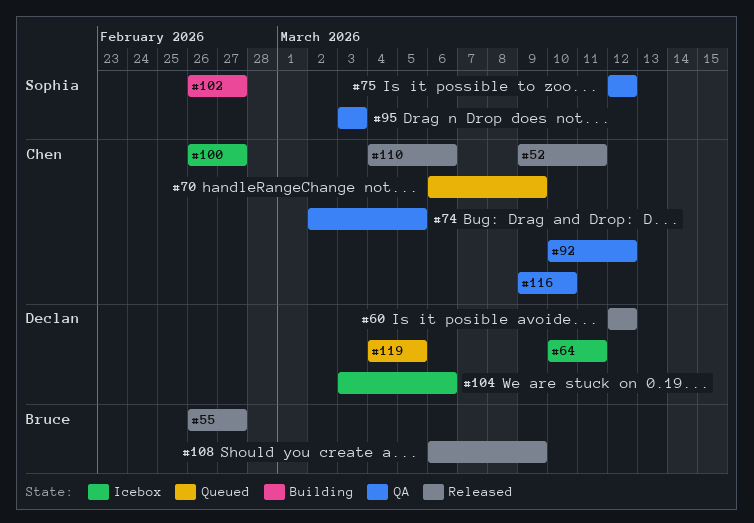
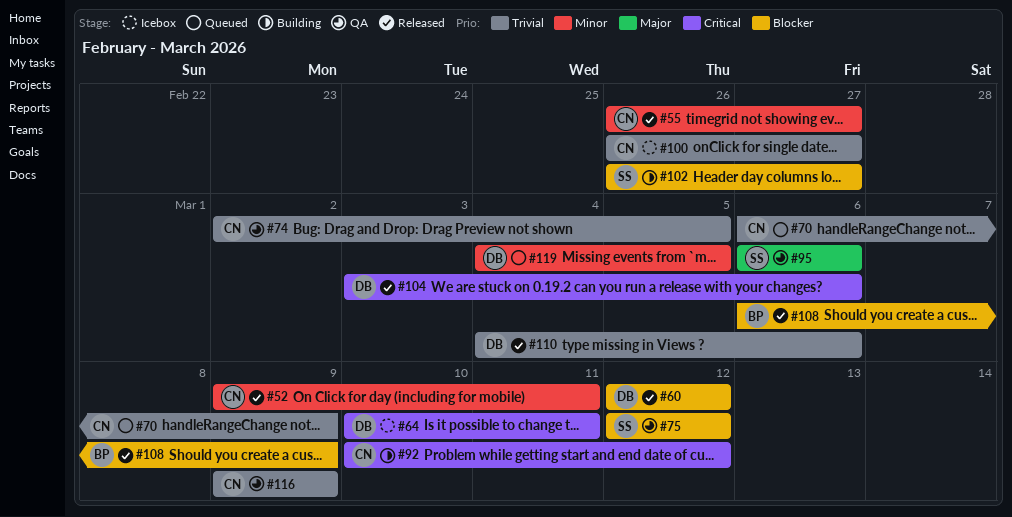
#55, owner: Bruce -> Chen
#92, status: QA -> Building
#95, start: Mar 3 -> Mar 6
#95, due: Mar 3 -> Mar 6
#104, status: Icebox -> Released
#110, owner: Chen -> Declan
#116, due: Mar 10 -> Mar 9

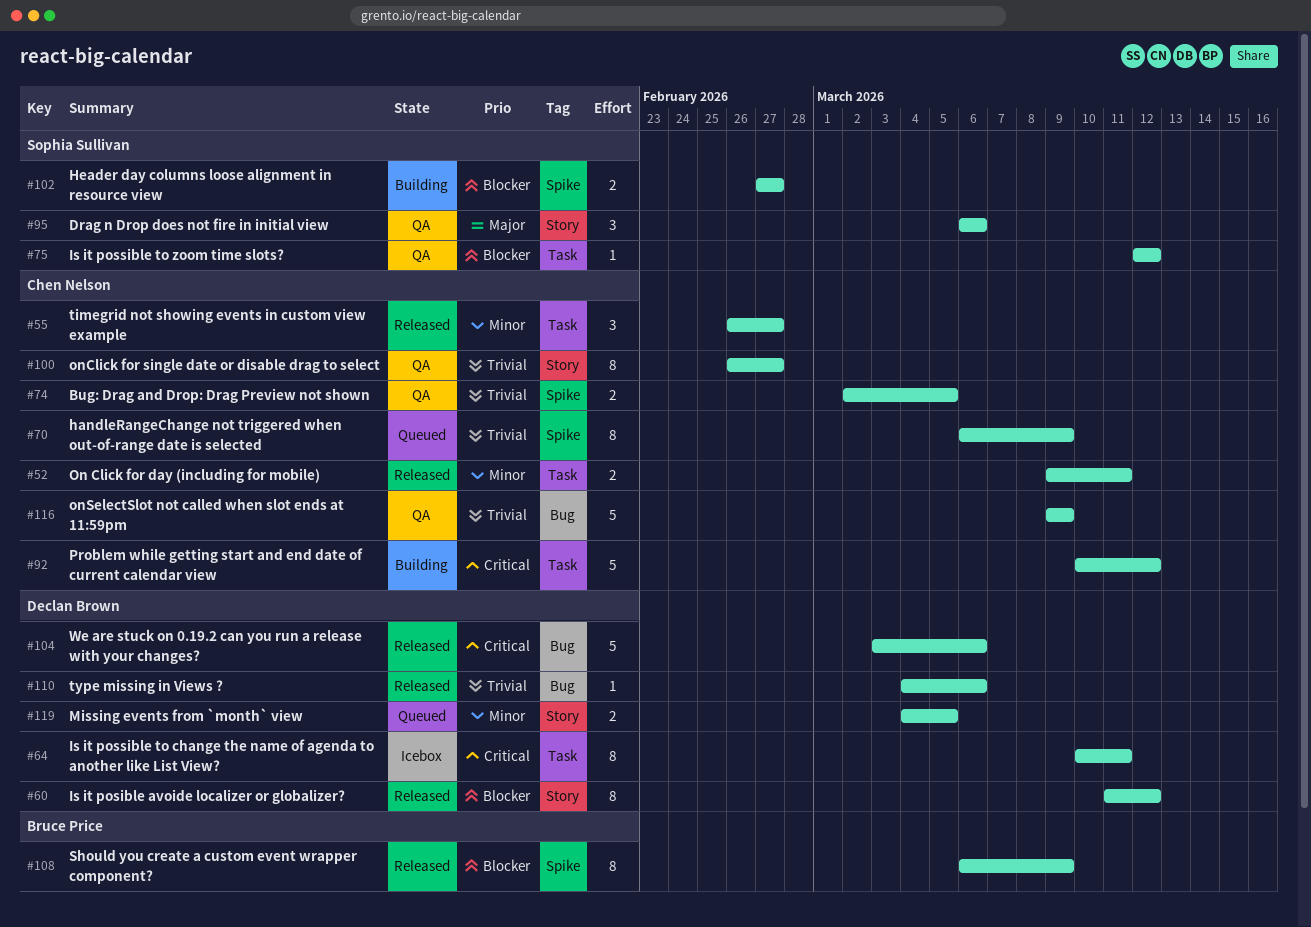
#60, start: Mar 12 -> Mar 11
#100, status: Icebox -> QA
#102, start: Feb 26 -> Feb 27

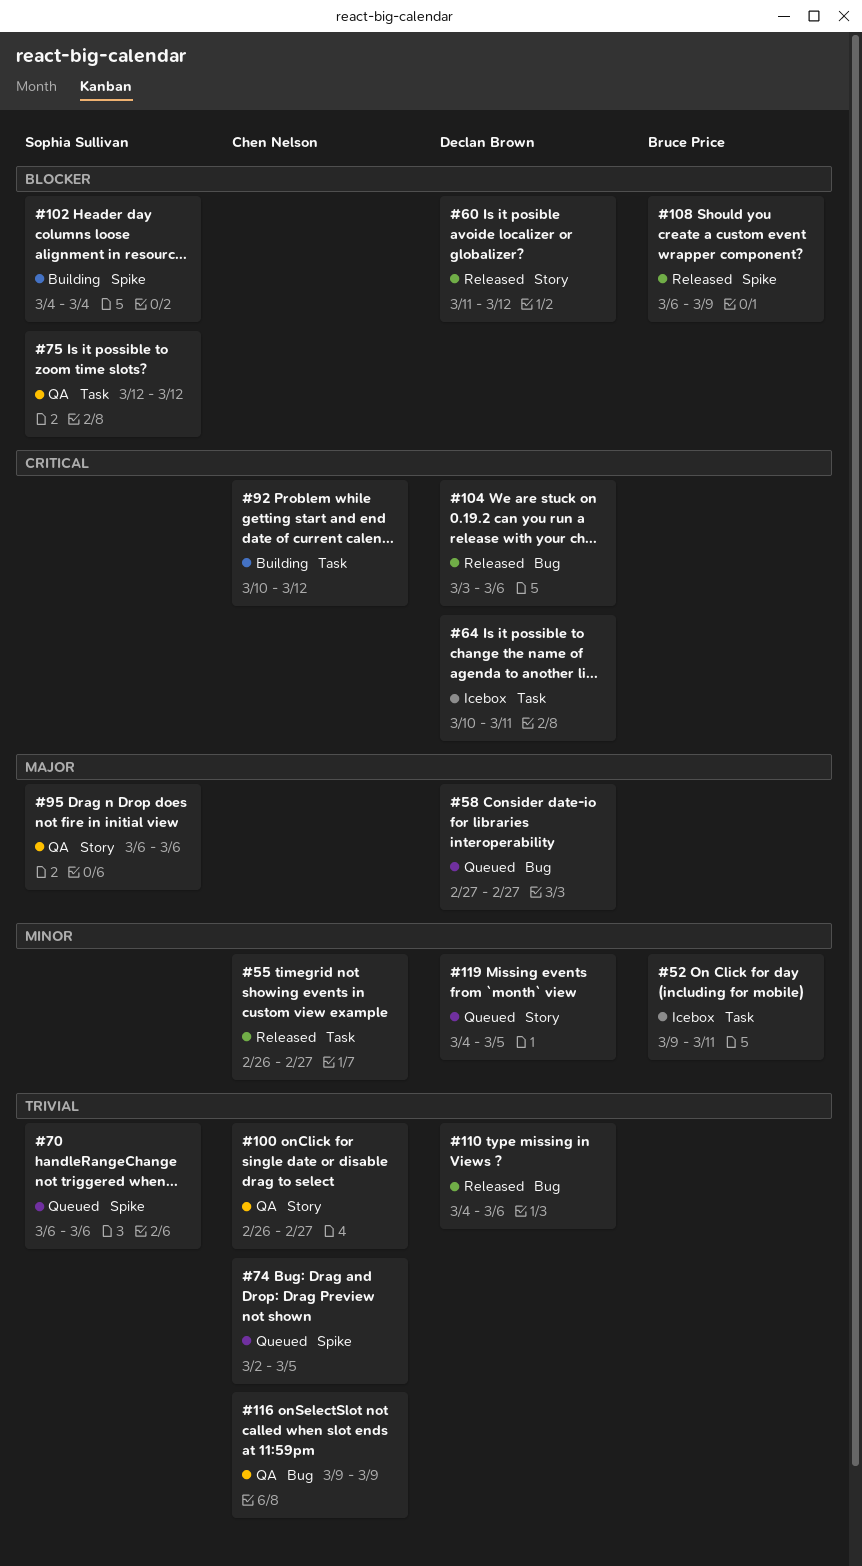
#52, status: Released -> Icebox
#52, owner: Chen Nelson -> Bruce Price
#58: none -> present
#70, owner: Chen Nelson -> Sophia Sullivan
#70, due: Mar 9 -> Mar 6
#74, status: QA -> Queued
#102, start: Feb 27 -> Mar 4
#102, due: Feb 27 -> Mar 4

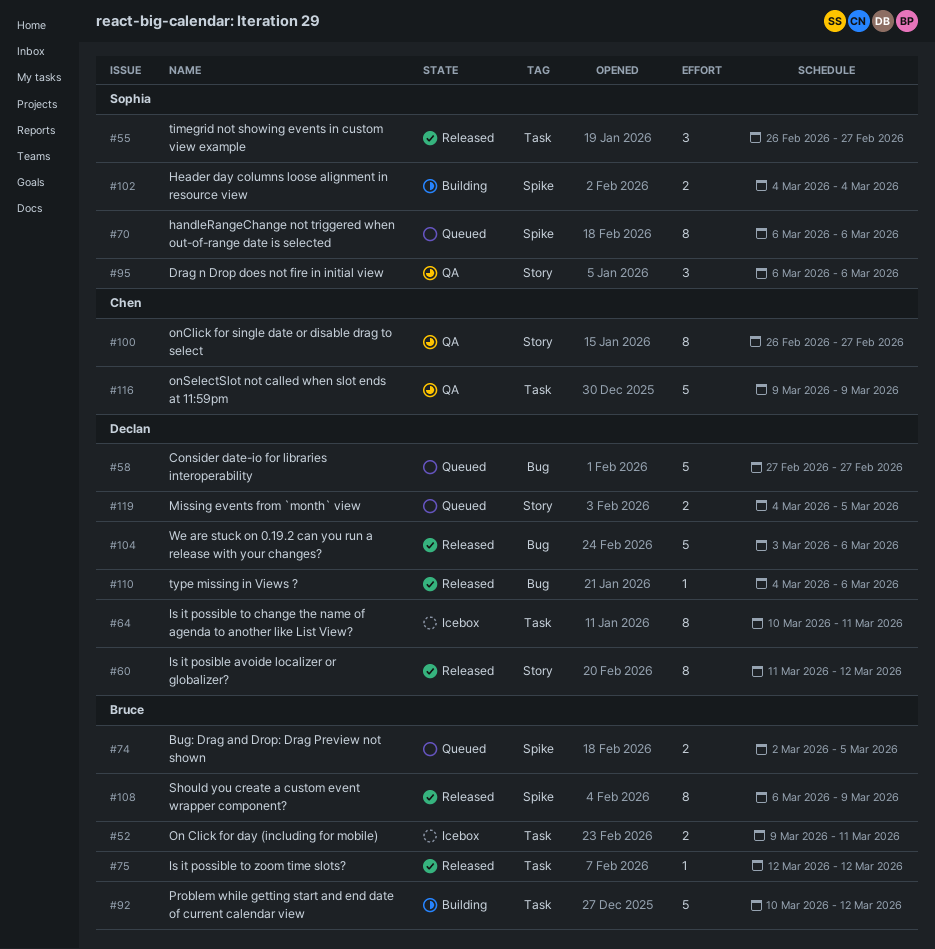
#55, owner: Chen Nelson -> Sophia Sullivan
#74, owner: Chen Nelson -> Bruce Price
#75, status: QA -> Released
#75, owner: Sophia Sullivan -> Bruce Price
#92, owner: Chen Nelson -> Bruce Price
#116, label: Bug -> Task

